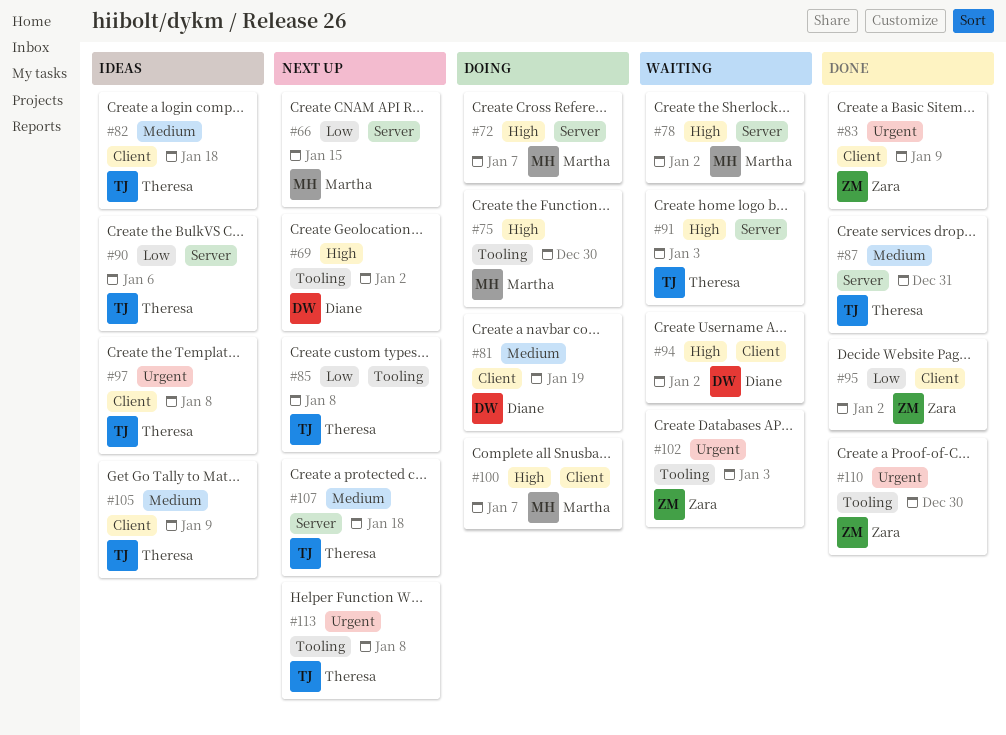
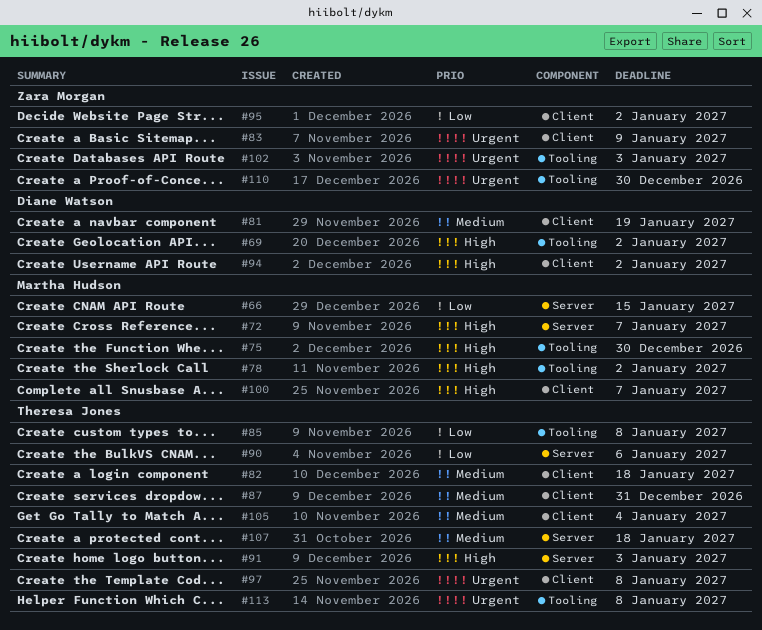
#78, label: Server -> Tooling
#87, label: Server -> Client
#105, due: Jan 9 -> Jan 4

